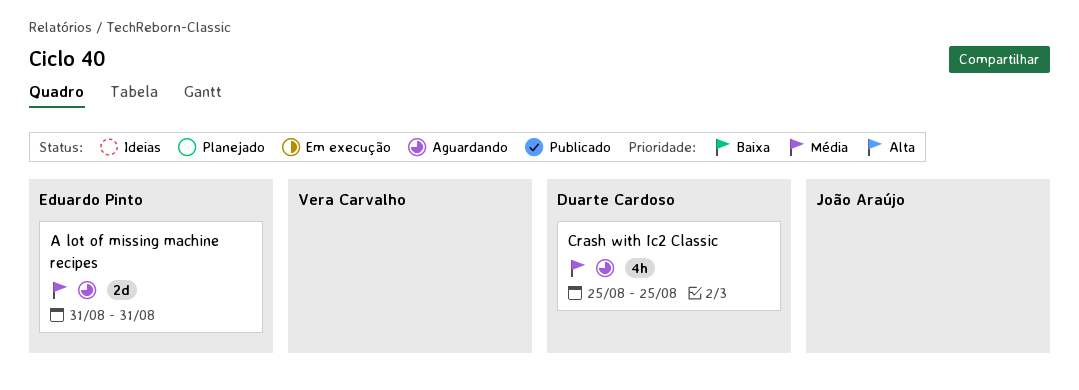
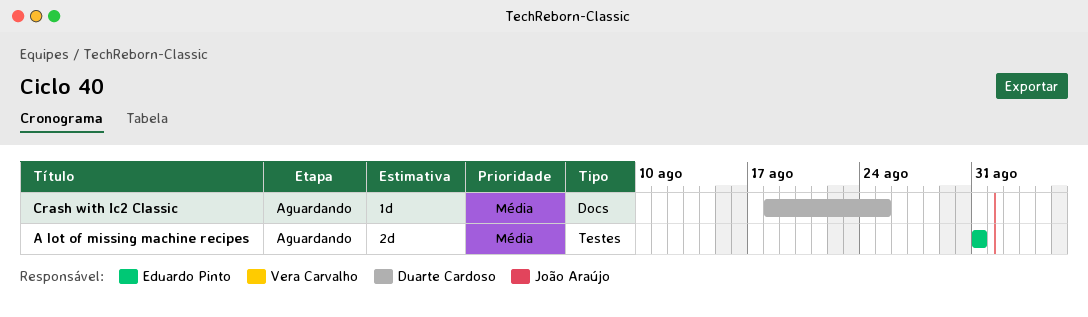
Crash with Ic2 Classic, estimate: 4h -> 1d
Crash with Ic2 Classic, start: Aug 25 -> Aug 18

